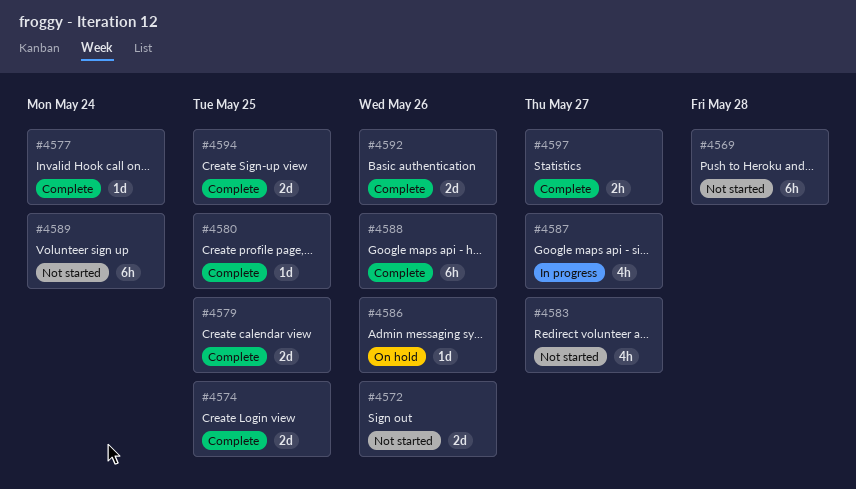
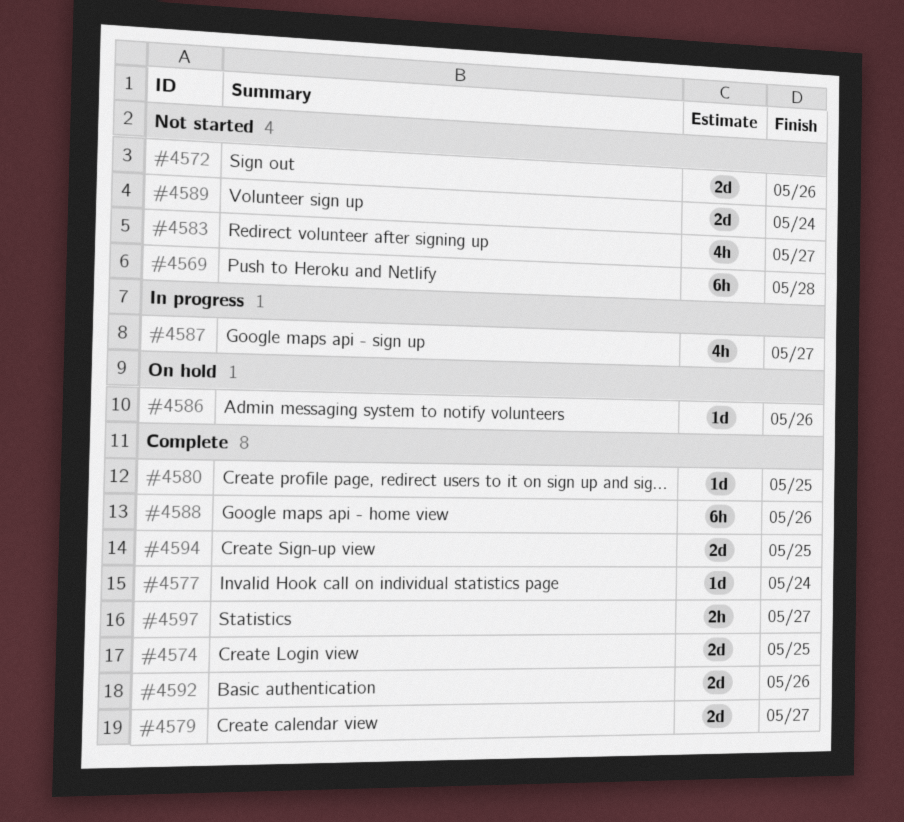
#4579, due: May 25 -> May 27
#4589, estimate: 6h -> 2d

